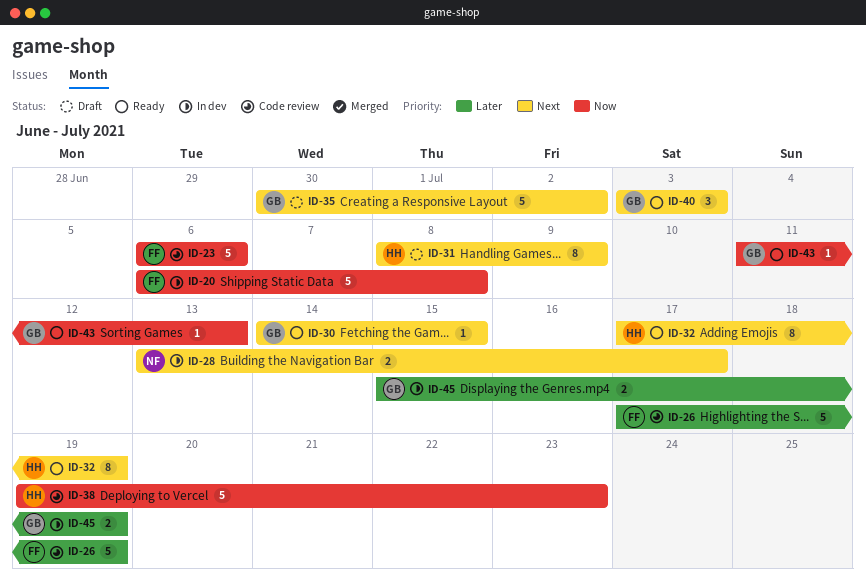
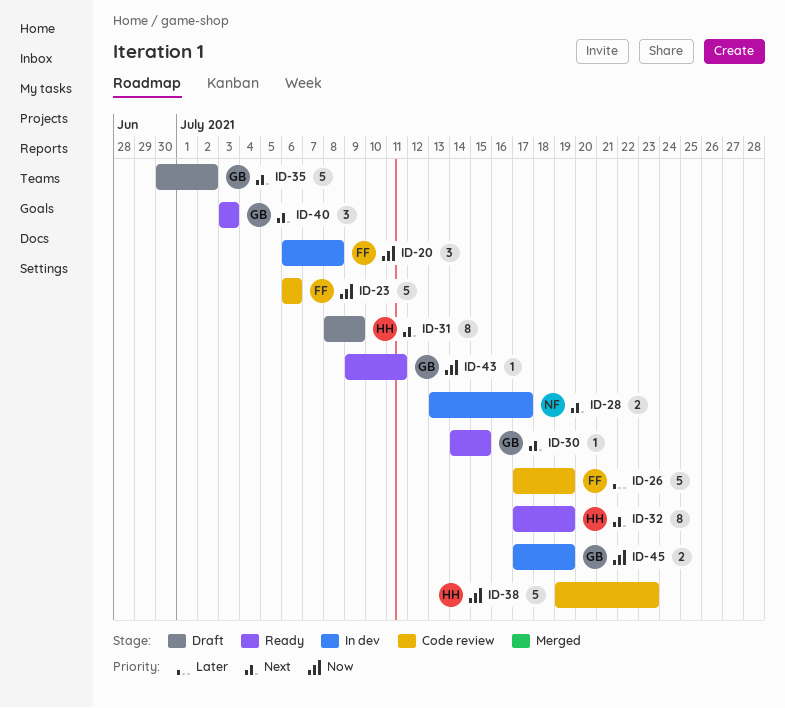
ID-20, estimate: 5 -> 3
ID-43, start: Jul 11 -> Jul 9
ID-43, due: Jul 13 -> Jul 11
ID-45, priority: Later -> Now
ID-45, start: Jul 15 -> Jul 17

